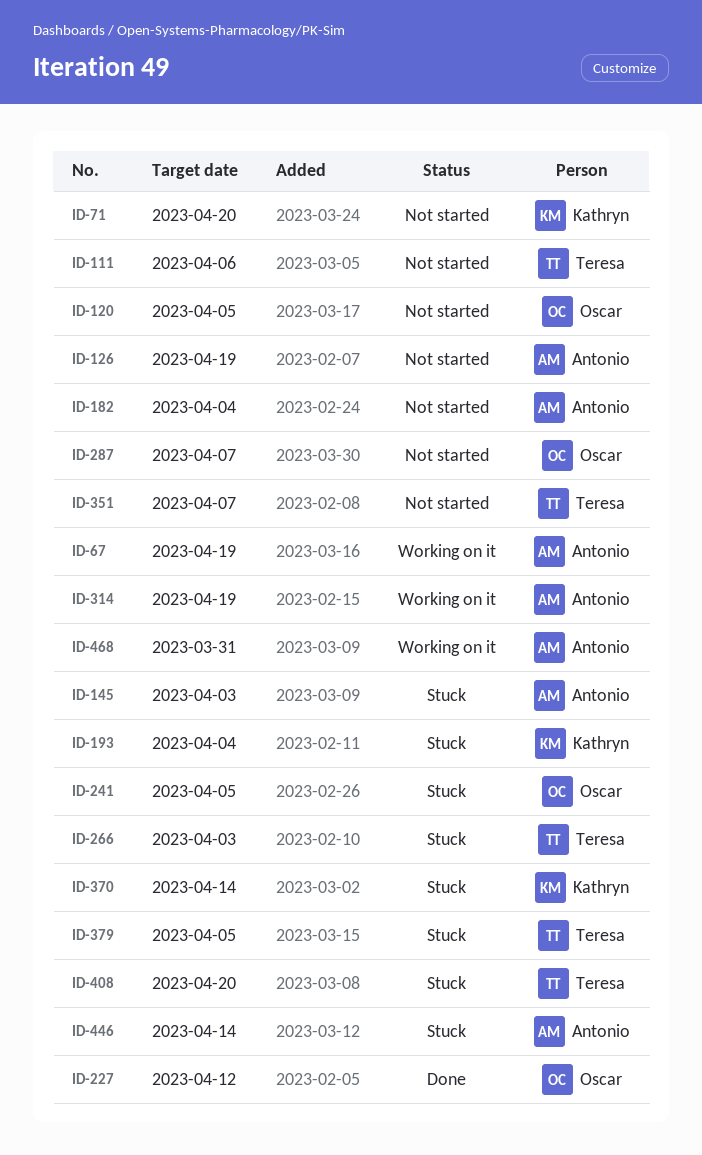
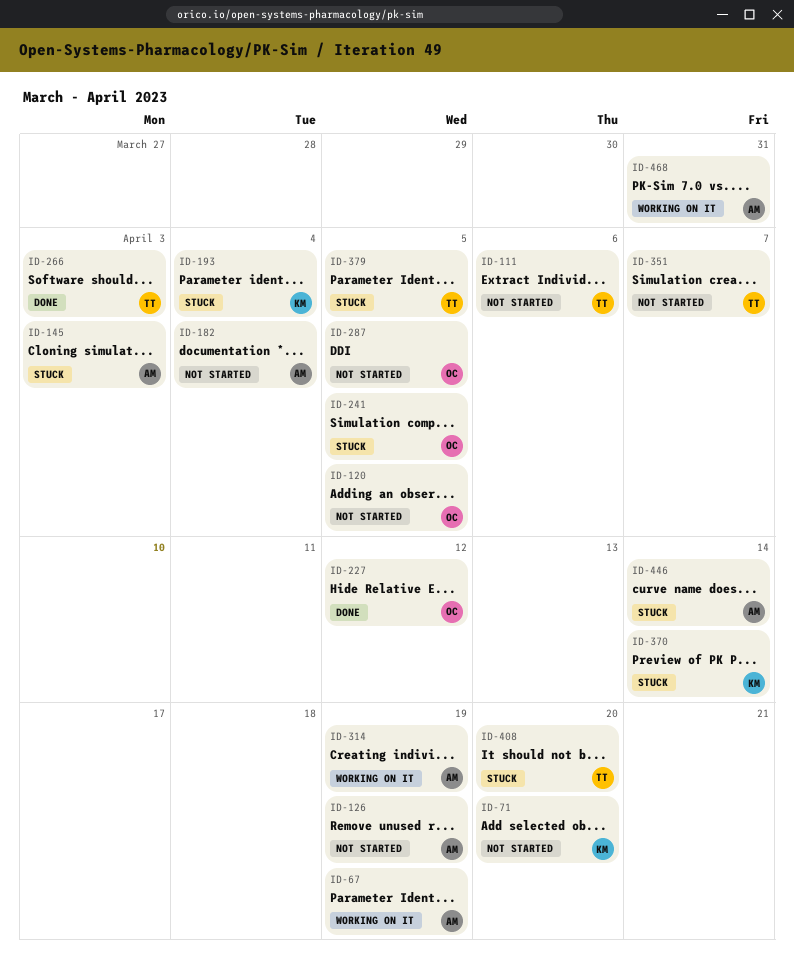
ID-266, status: Stuck -> Done
ID-287, due: Apr 7 -> Apr 5

